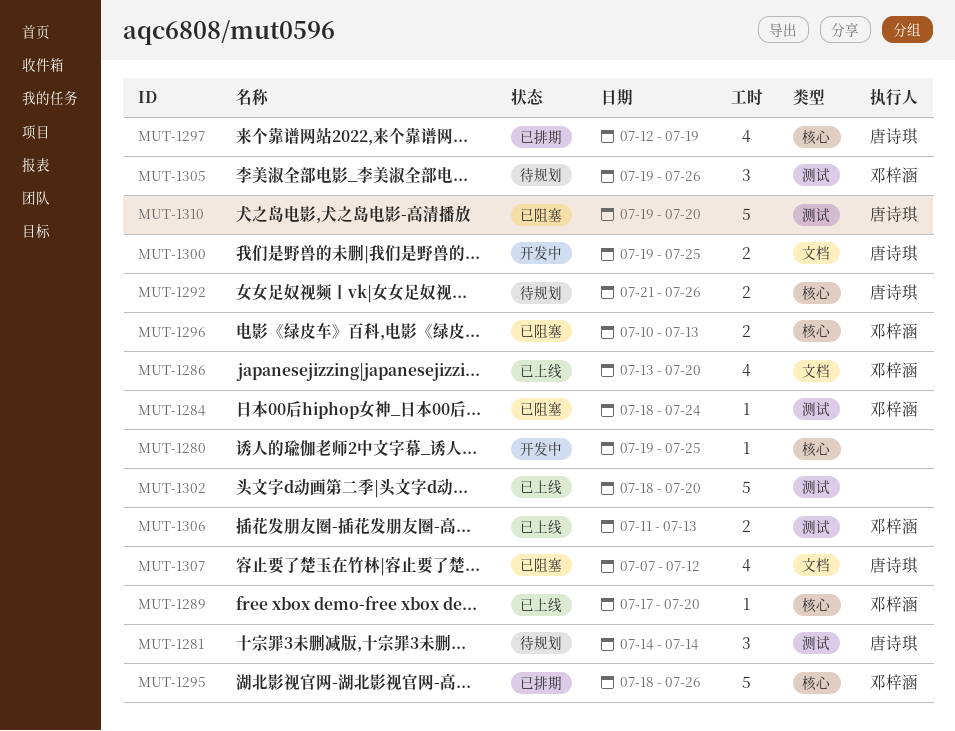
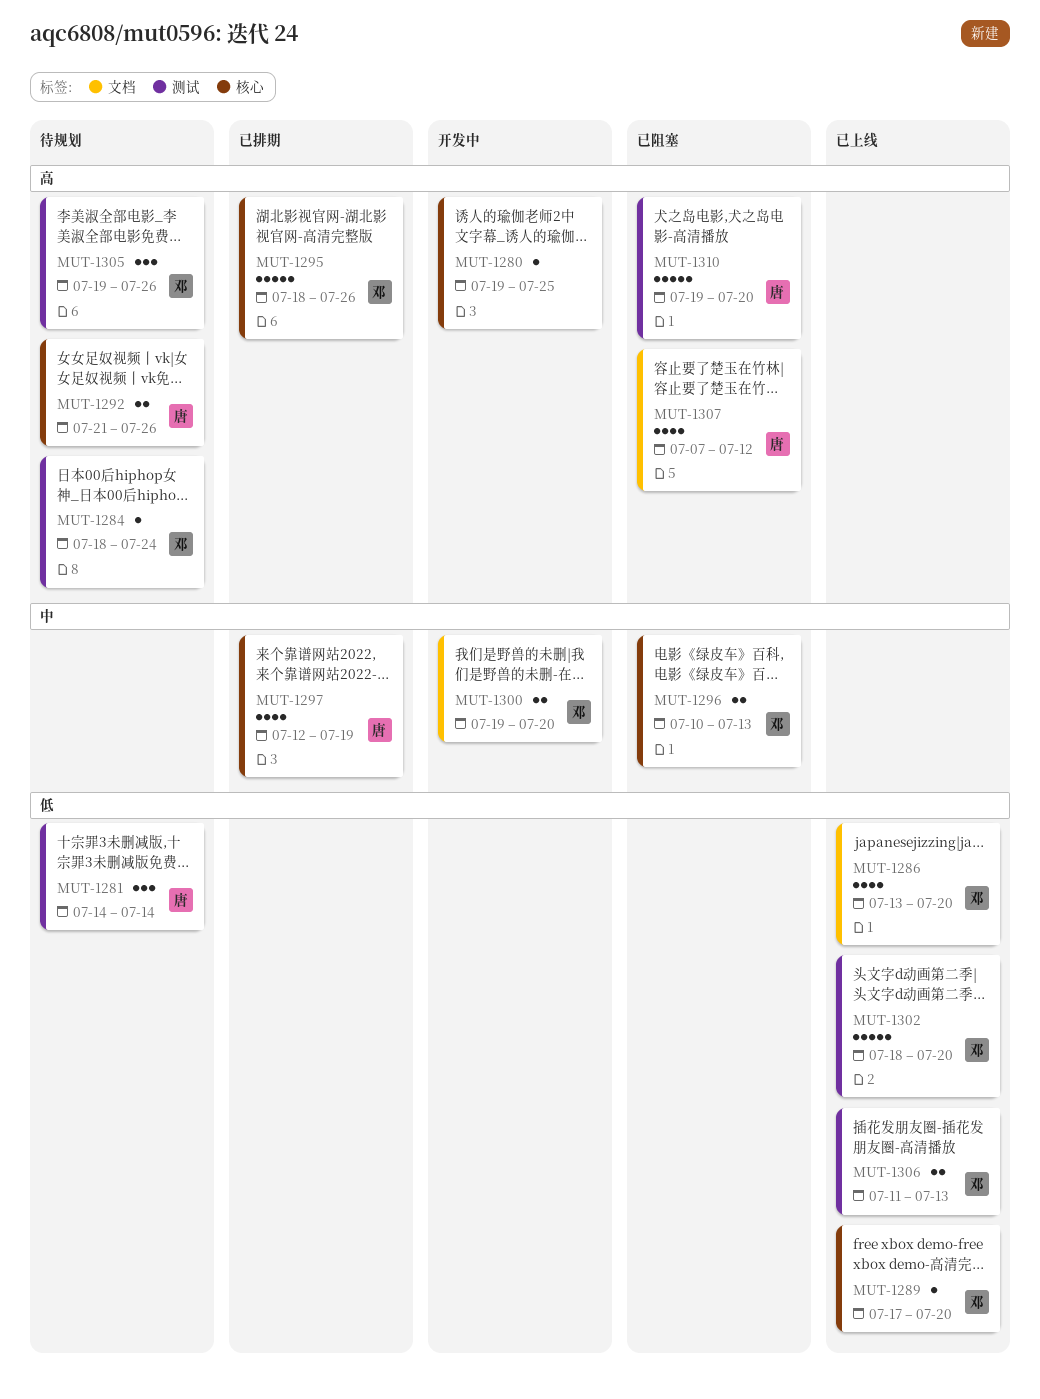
MUT-1284, status: 已阻塞 -> 待规划
MUT-1300, owner: 唐诗琪 -> 邓梓涵
MUT-1300, due: Jul 25 -> Jul 20
MUT-1302, owner: none -> 邓梓涵

